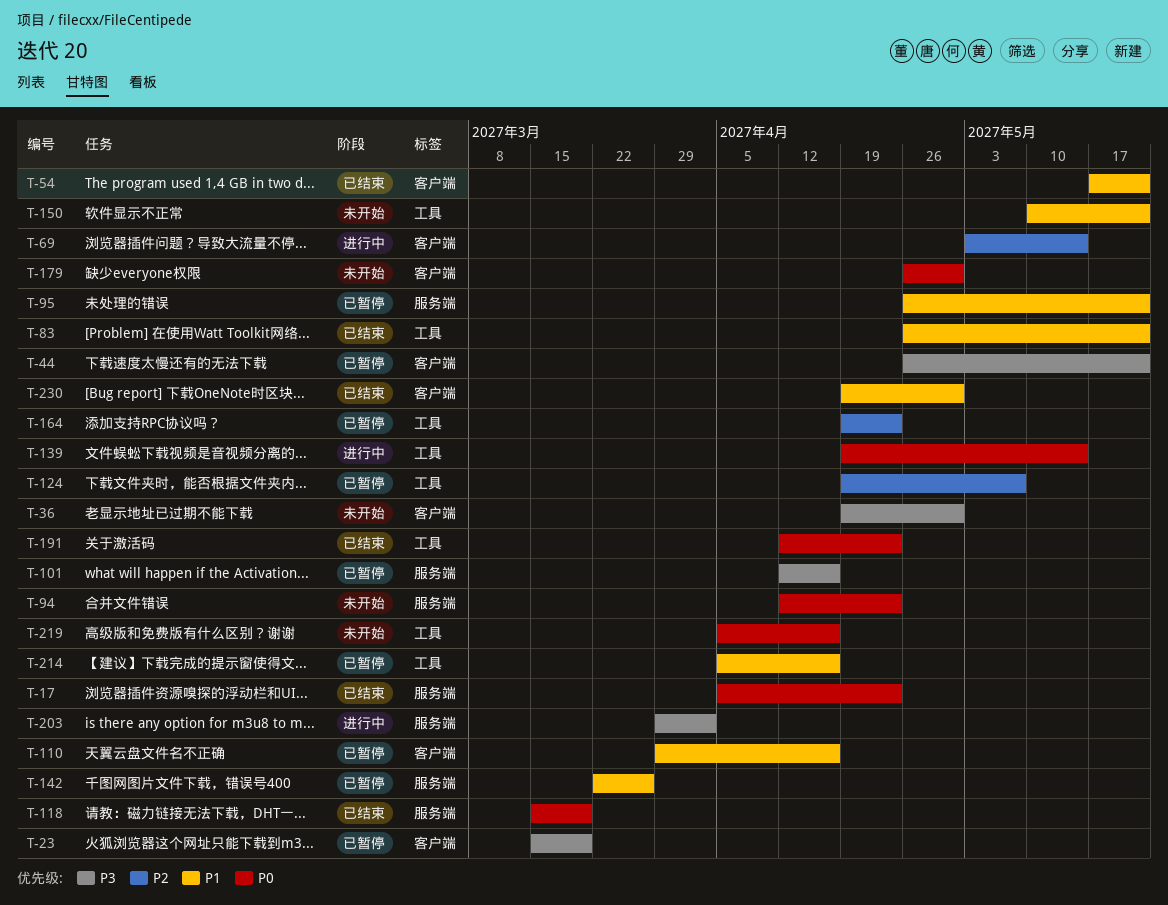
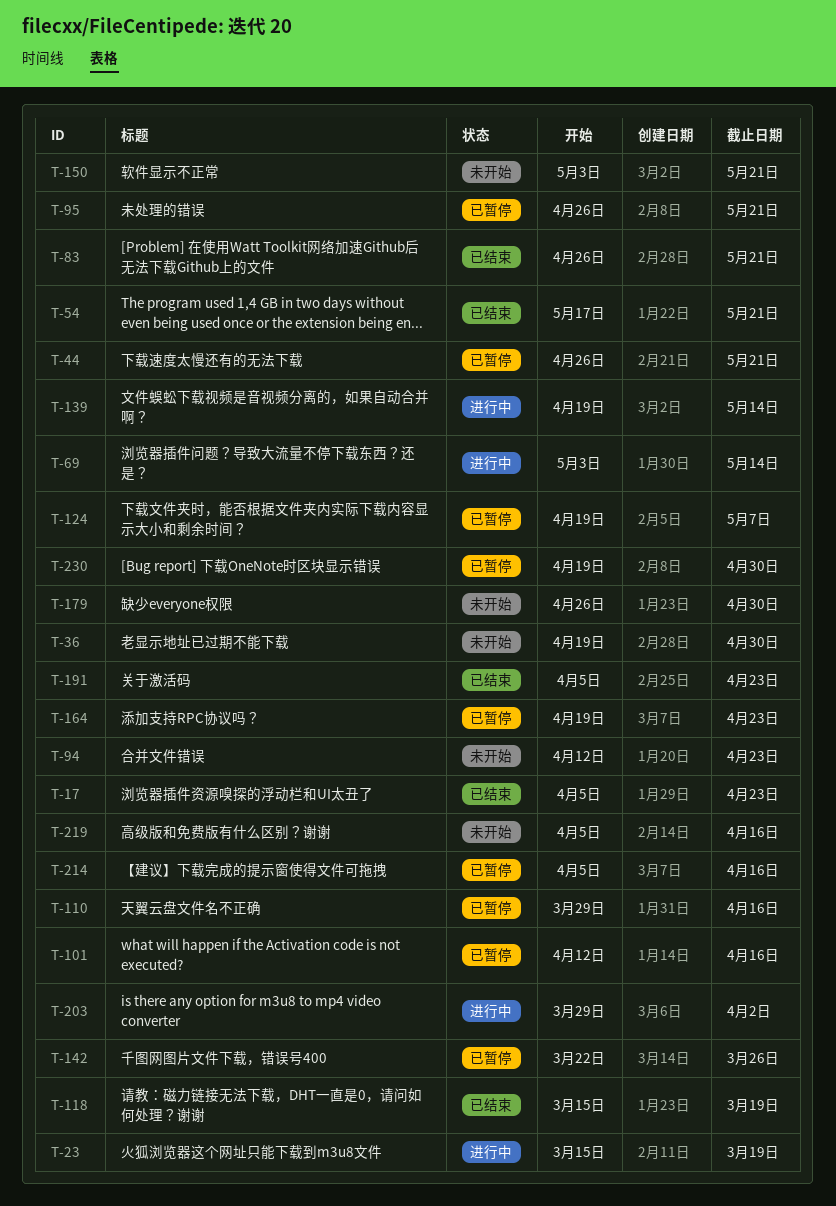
T-23, status: 已暂停 -> 进行中
T-150, start: May 10 -> May 3
T-191, start: Apr 12 -> Apr 5
T-230, status: 已结束 -> 已暂停

